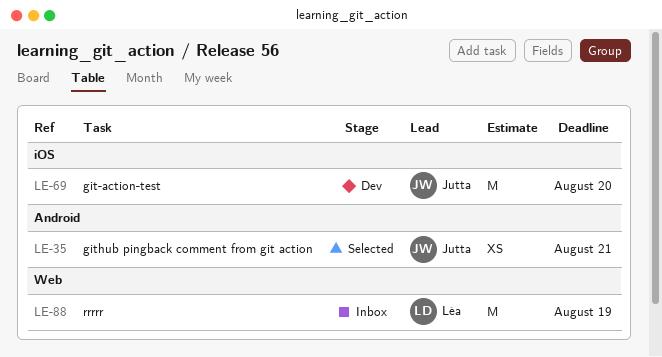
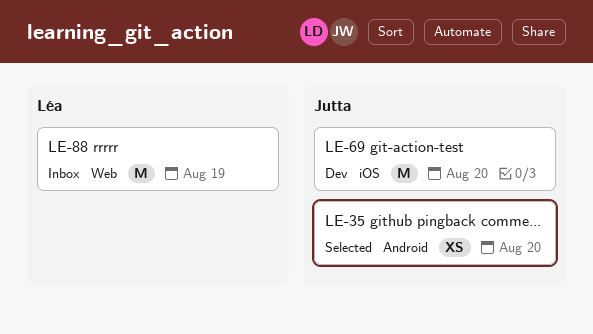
LE-35, due: Aug 21 -> Aug 20

